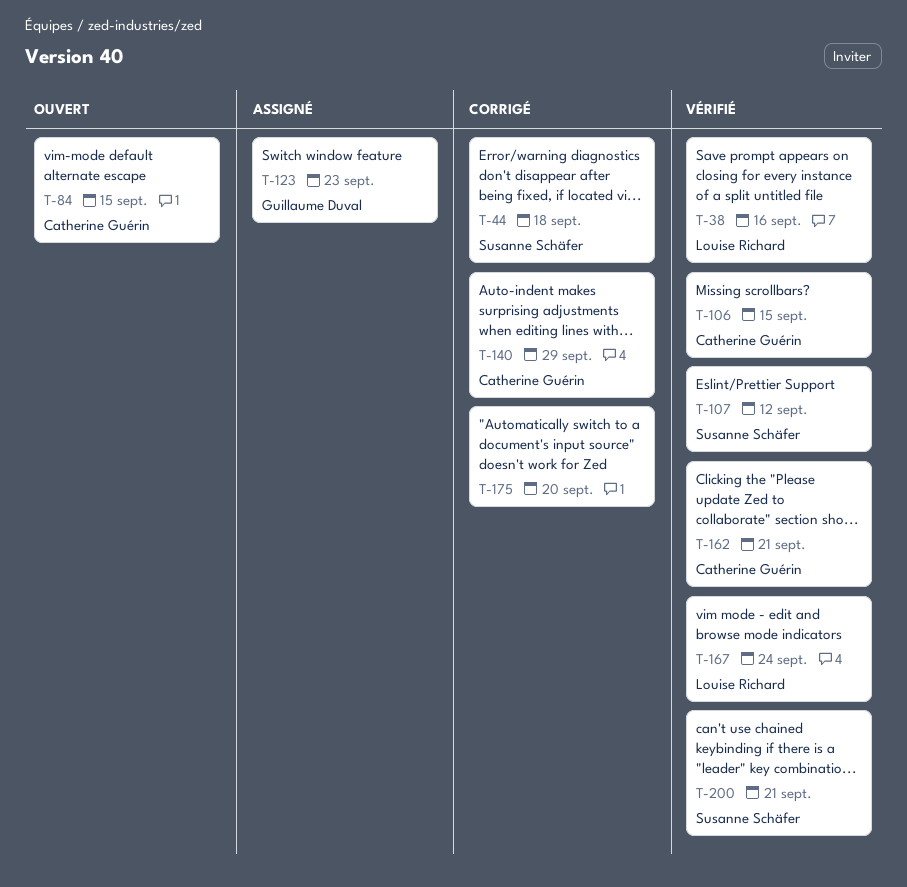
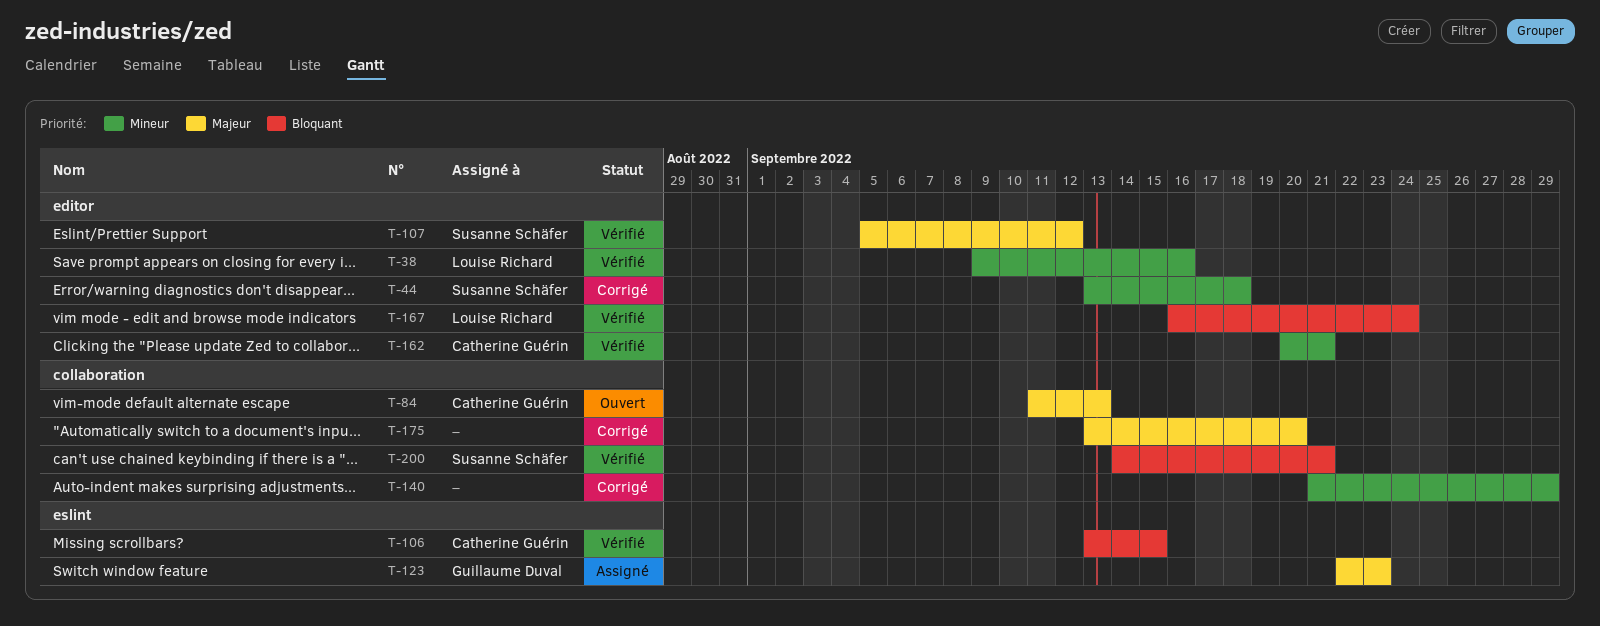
T-84, due: Sep 15 -> Sep 13
T-140, owner: Catherine Guérin -> none

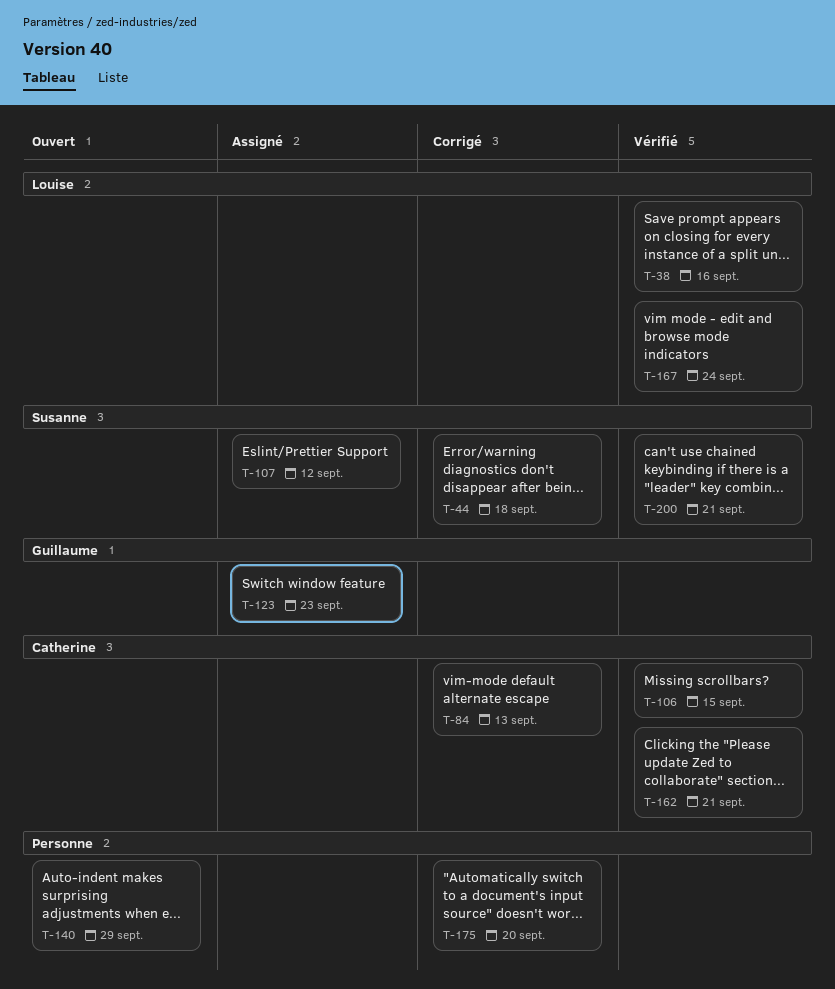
T-84, status: Ouvert -> Corrigé
T-107, status: Vérifié -> Assigné
T-140, status: Corrigé -> Ouvert

